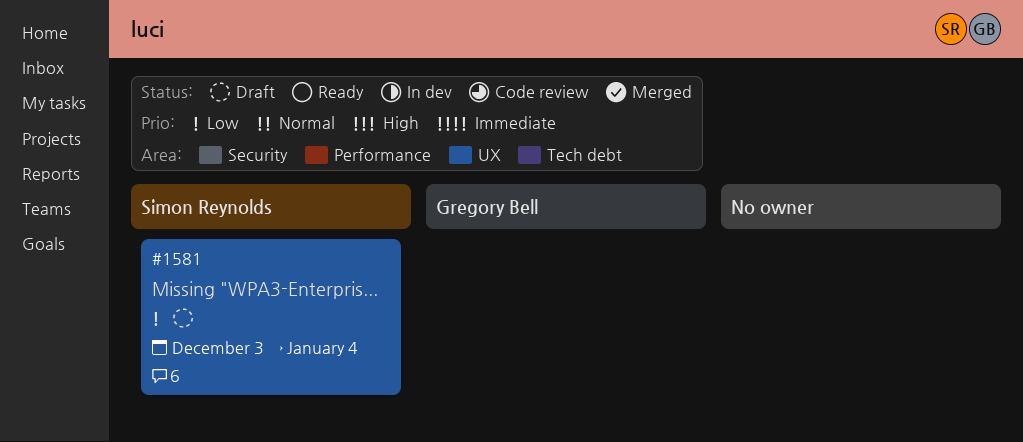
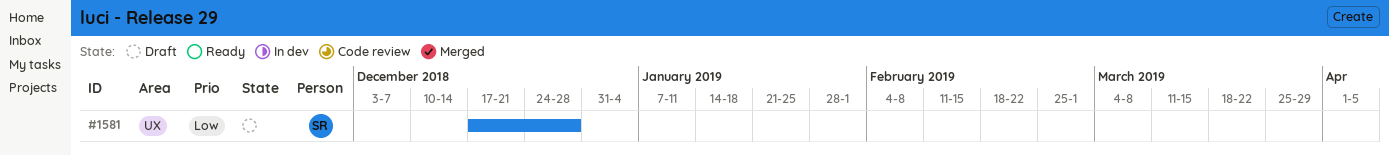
#1581, start: Dec 3 -> Dec 17
#1581, due: Jan 4 -> Dec 28

